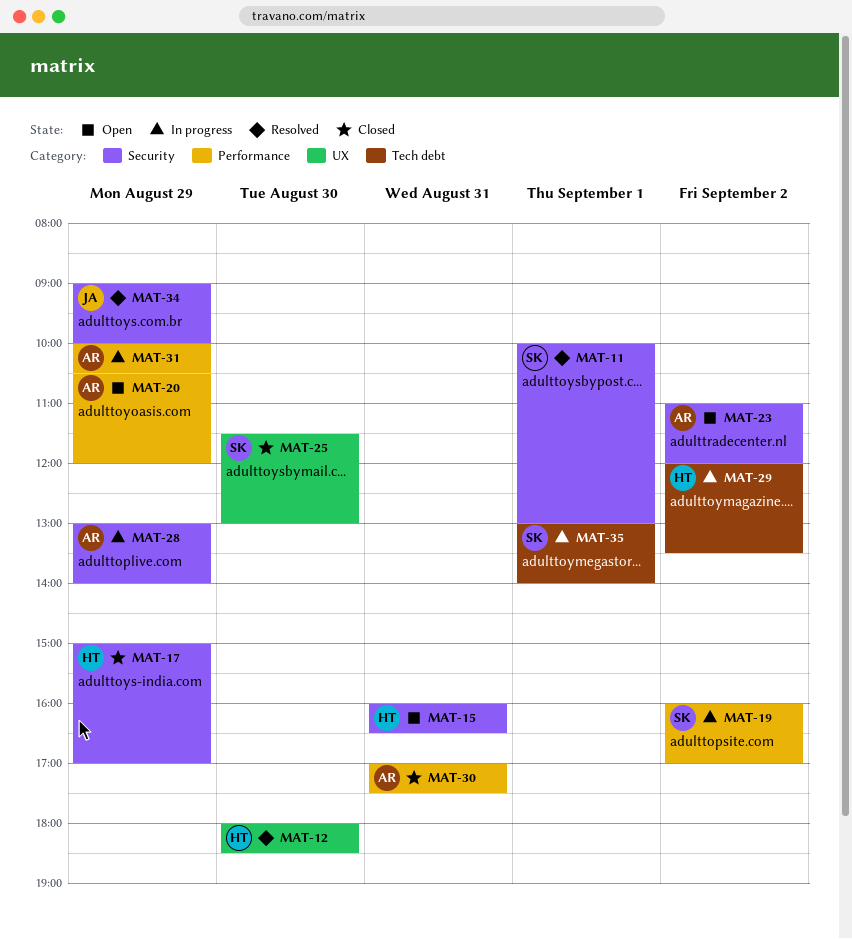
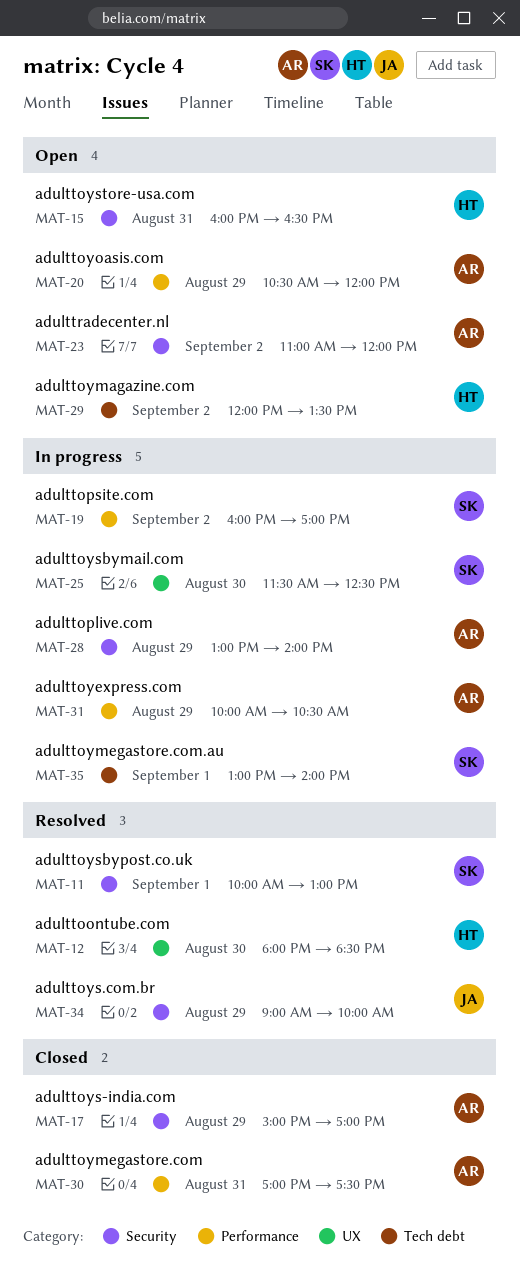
MAT-17, owner: HT -> AR
MAT-25, status: Closed -> In progress
MAT-25, ends: 13:00 -> 12:30
MAT-29, status: In progress -> Open

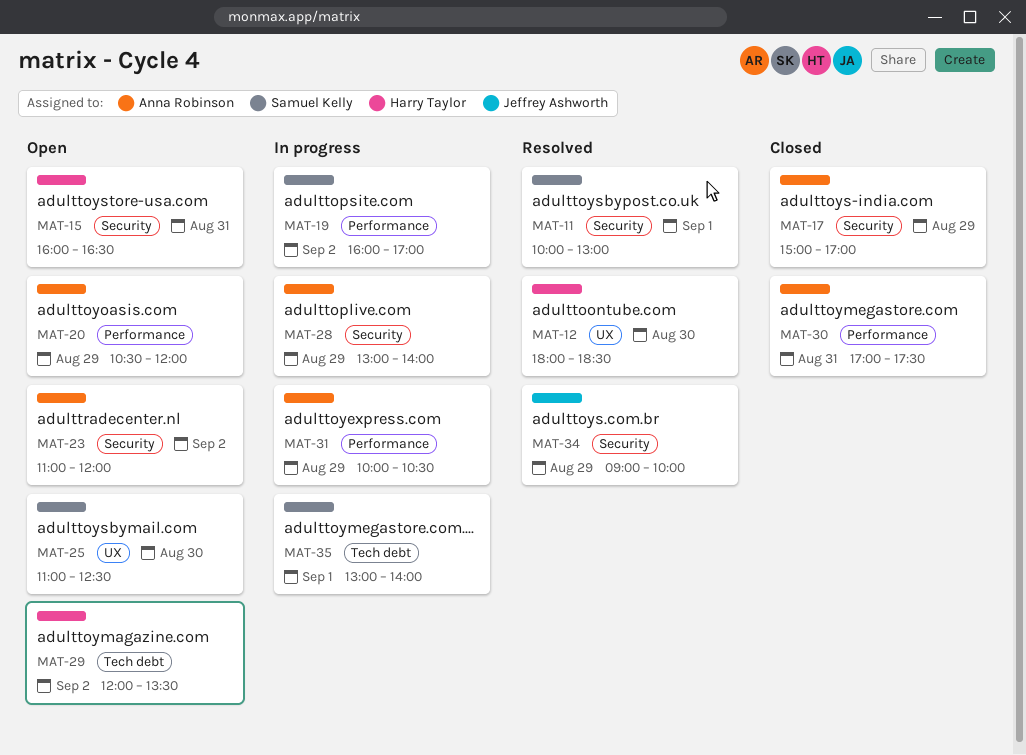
MAT-25, status: In progress -> Open
MAT-25, begins: 11:30 -> 11:00

